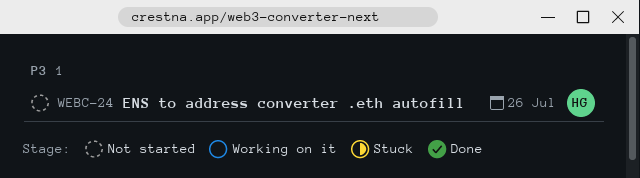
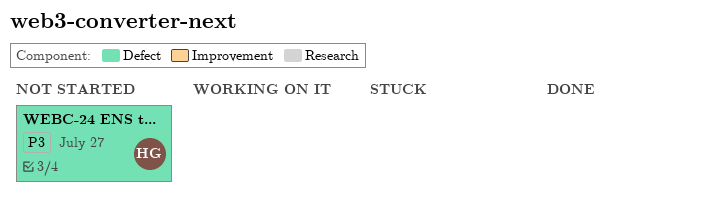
WEBC-24, due: Jul 26 -> Jul 27

